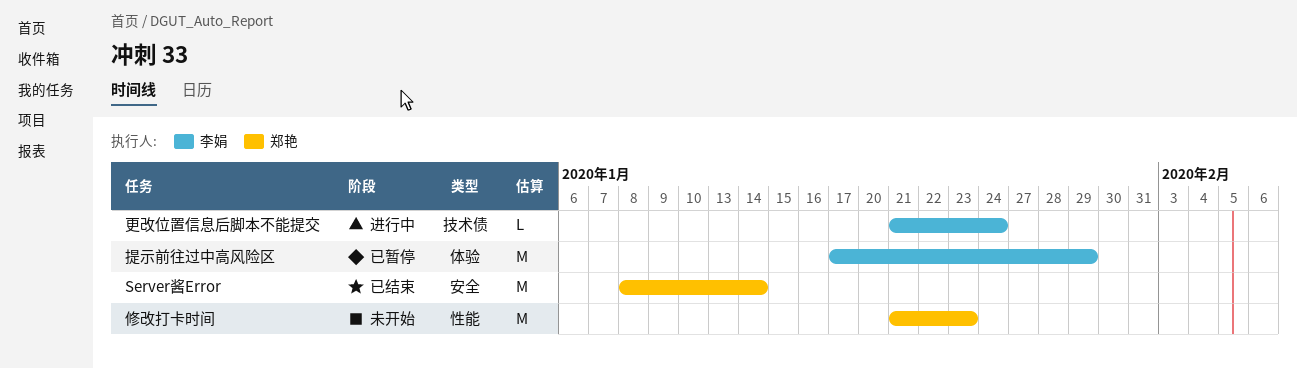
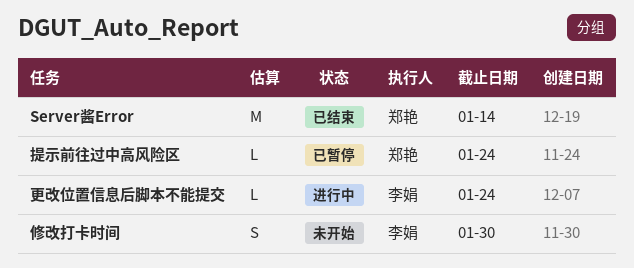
修改打卡时间, owner: 郑艳 -> 李娟
修改打卡时间, estimate: M -> S
修改打卡时间, due: Jan 23 -> Jan 30
提示前往过中高风险区, owner: 李娟 -> 郑艳
提示前往过中高风险区, estimate: M -> L
提示前往过中高风险区, due: Jan 29 -> Jan 24

